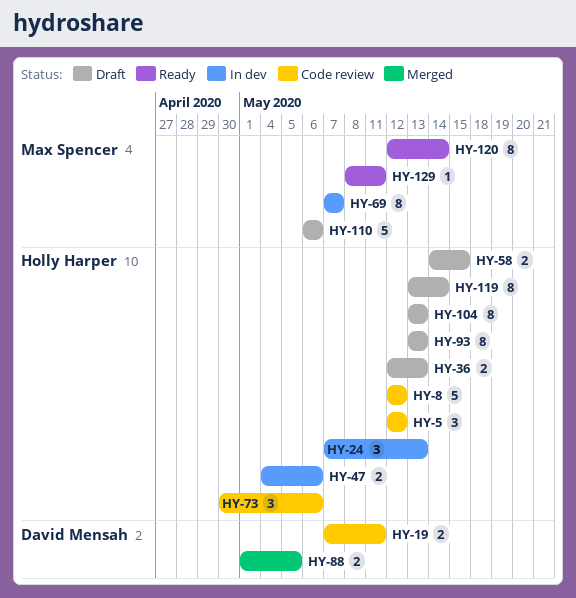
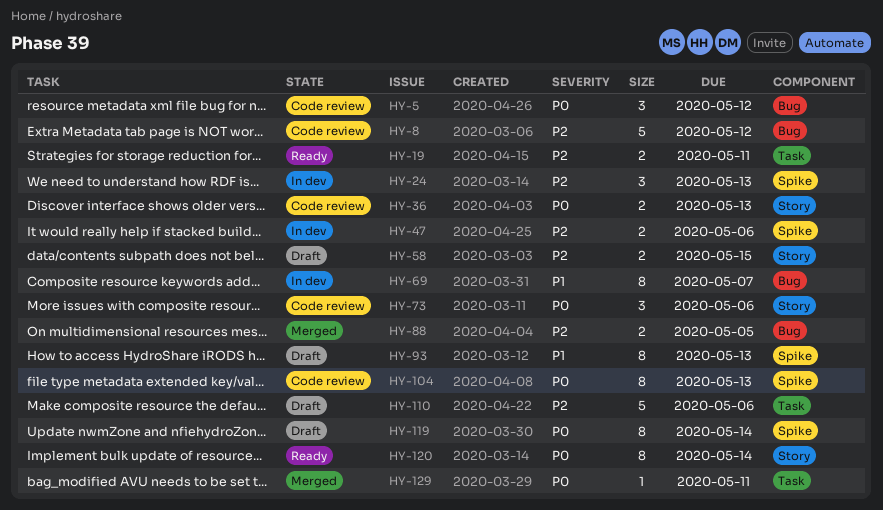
HY-19, status: Code review -> Ready
HY-36, status: Draft -> Code review
HY-104, status: Draft -> Code review
HY-129, status: Ready -> Merged

